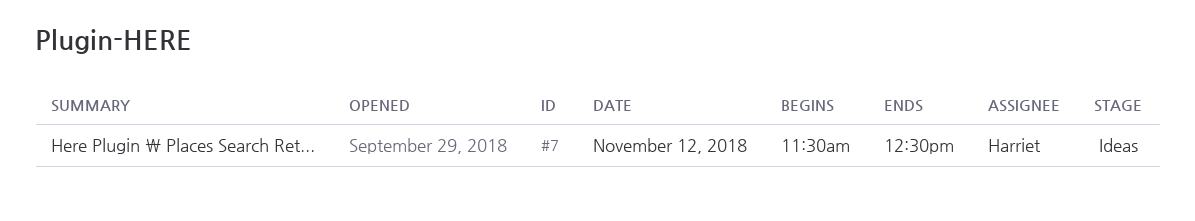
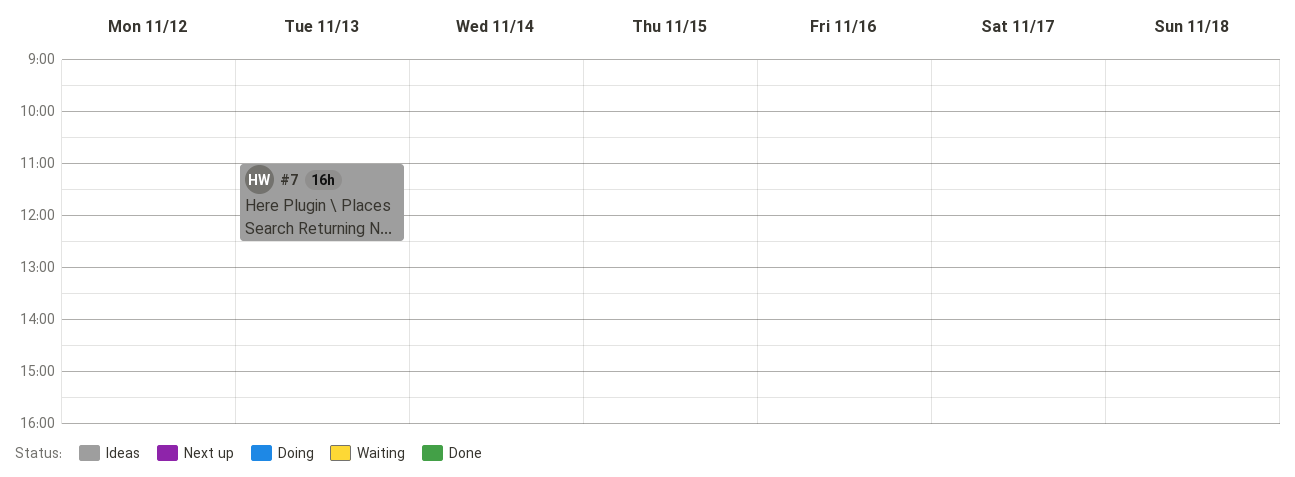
#7, day: Nov 12 -> Nov 13
#7, begins: 11:30 -> 11:00

